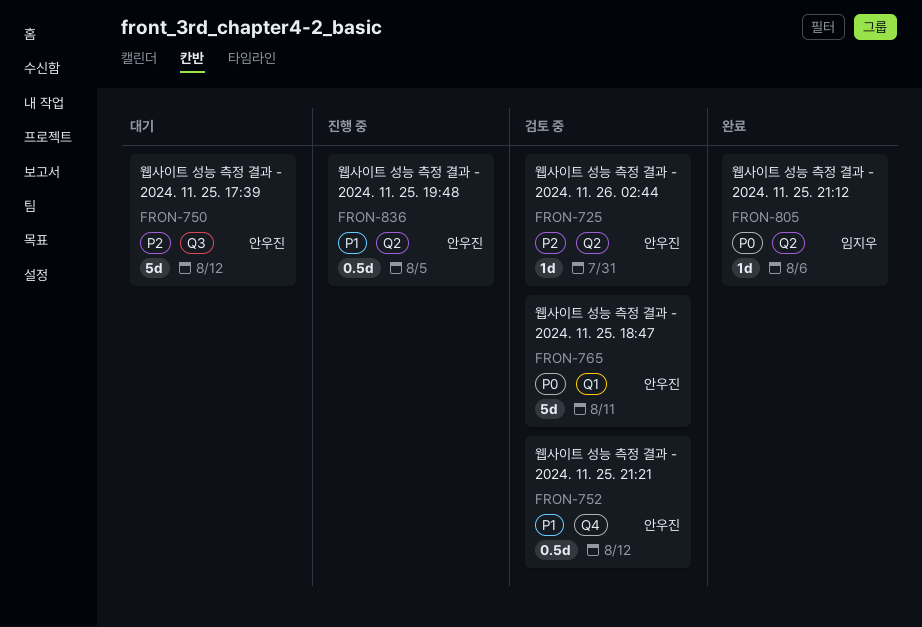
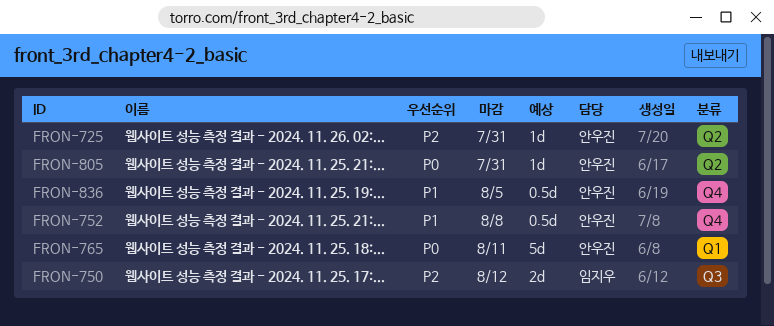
FRON-750, owner: 안우진 -> 임지우
FRON-750, estimate: 5d -> 2d
FRON-752, due: Aug 12 -> Aug 8
FRON-805, owner: 임지우 -> 안우진
FRON-805, due: Aug 6 -> Jul 31
FRON-836, label: Q2 -> Q4

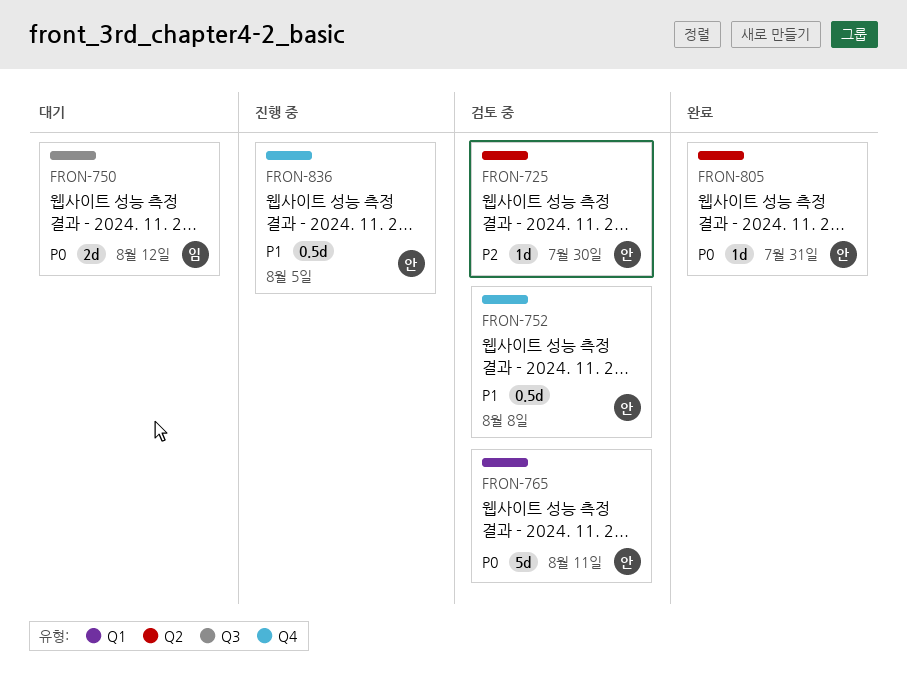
FRON-725, due: Jul 31 -> Jul 30
FRON-750, priority: P2 -> P0

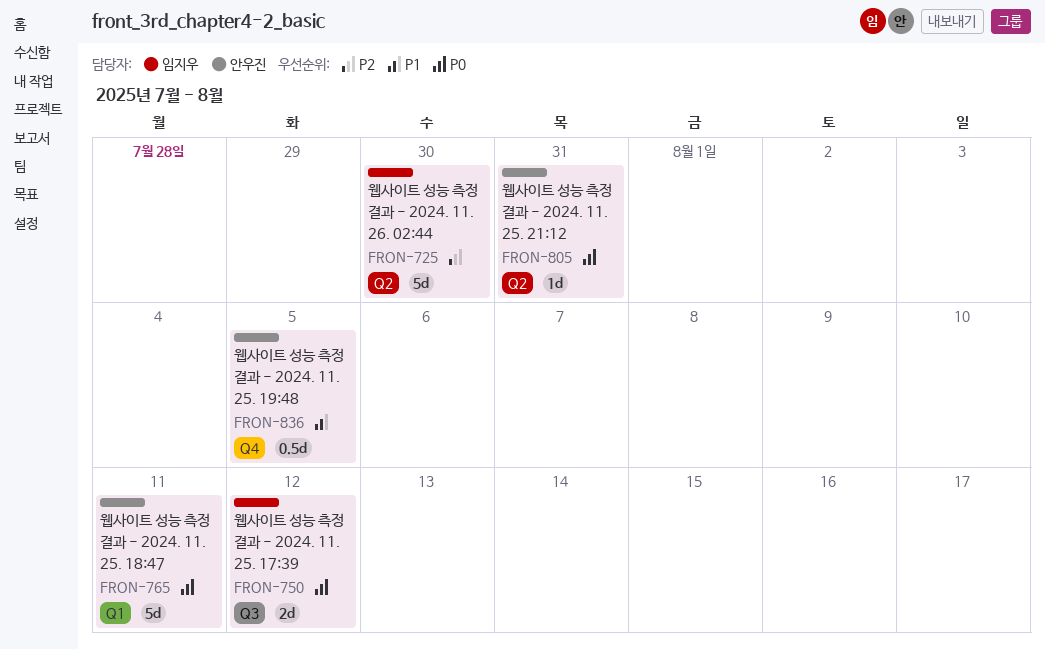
FRON-725, owner: 안우진 -> 임지우
FRON-725, estimate: 1d -> 5d
FRON-752: present -> none

